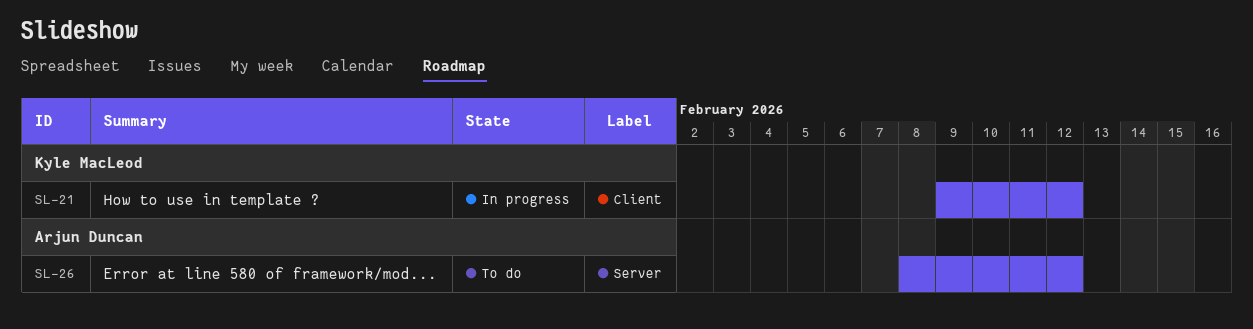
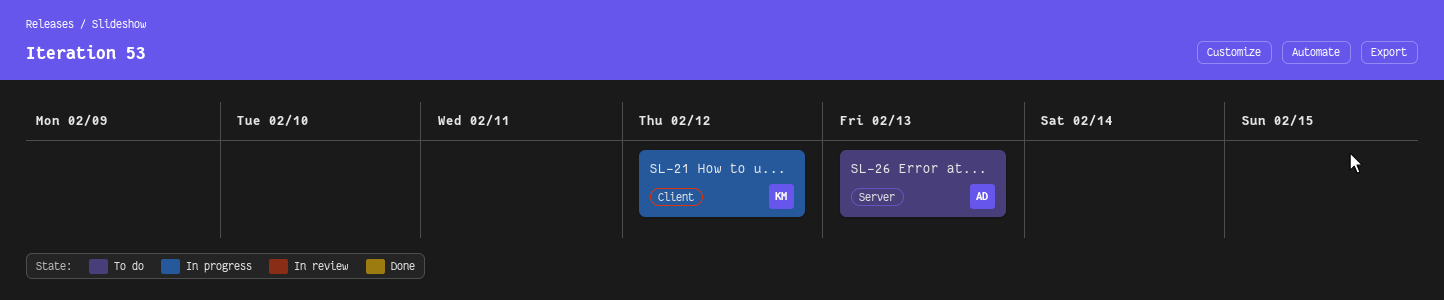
SL-26, due: Feb 12 -> Feb 13

